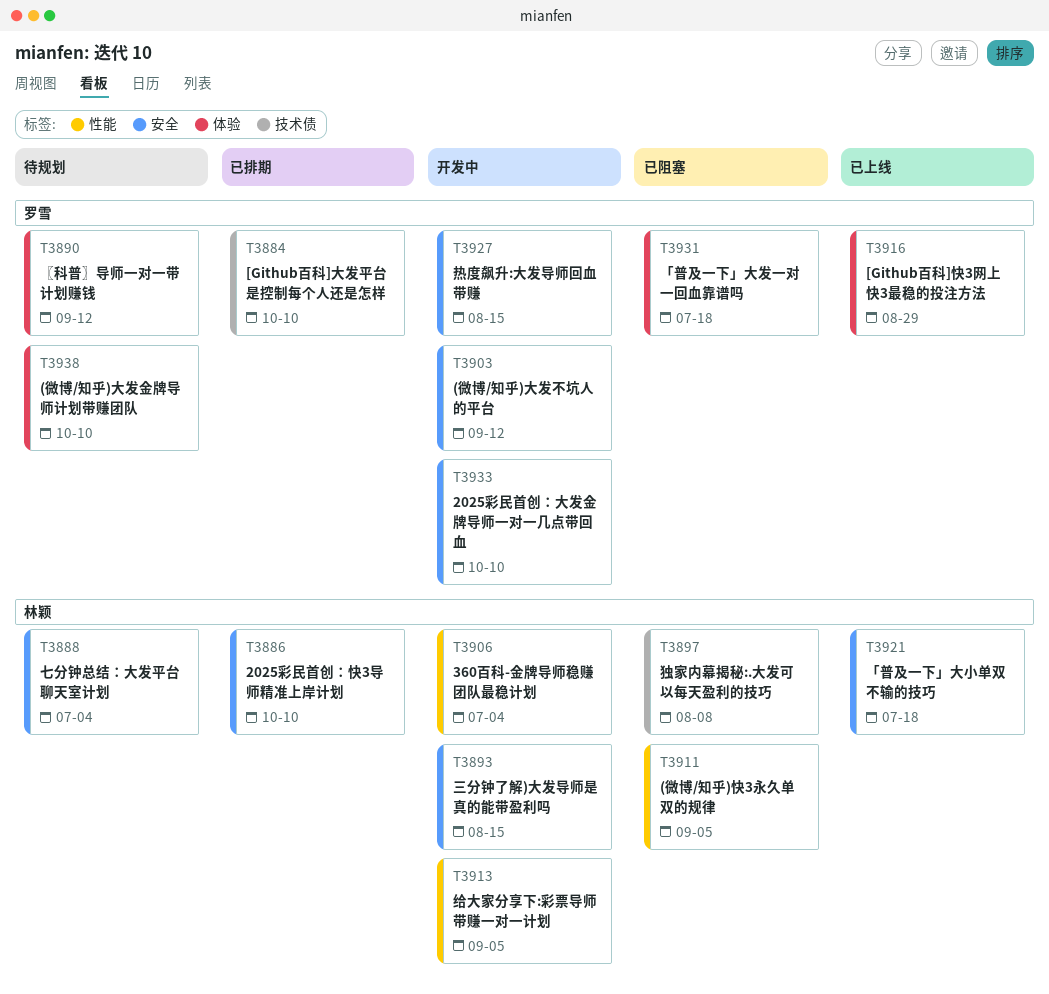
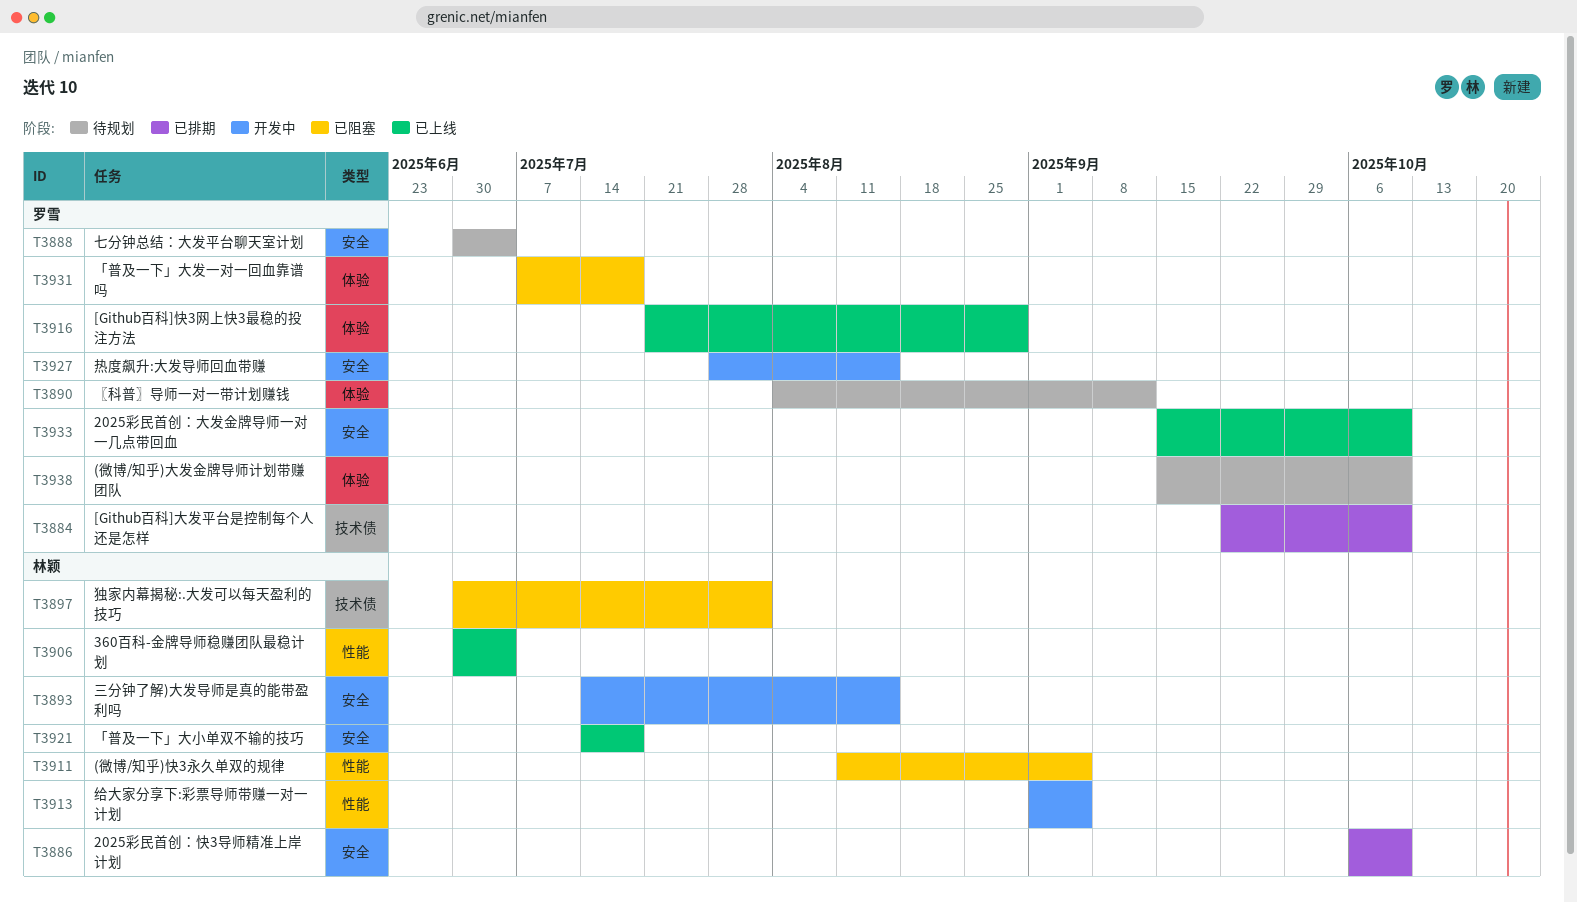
T3888, owner: 林颖 -> 罗雪
T3897, due: Aug 8 -> Aug 1
T3903: present -> none
T3906, status: 开发中 -> 已上线
T3933, status: 开发中 -> 已上线

